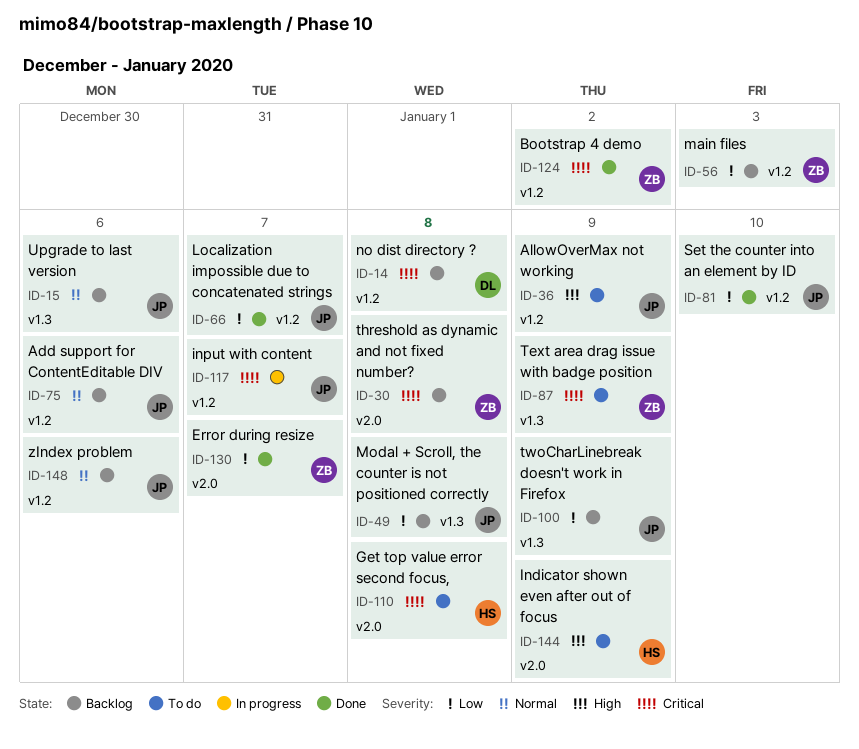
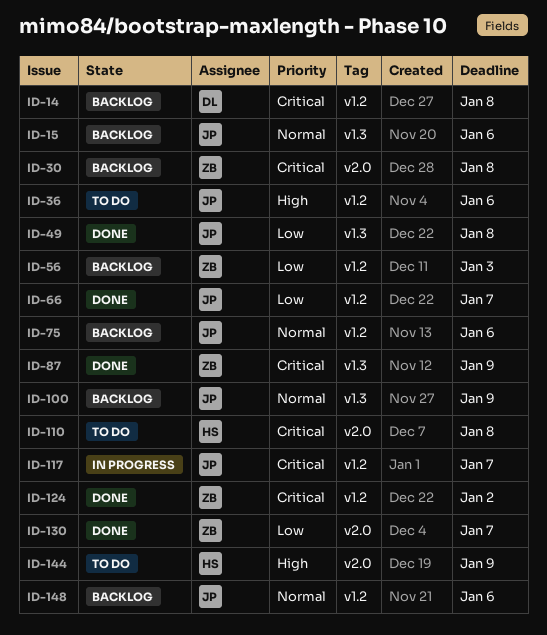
ID-36, due: Jan 9 -> Jan 6
ID-49, status: Backlog -> Done
ID-81: present -> none
ID-87, status: To do -> Done
ID-100, priority: Low -> Normal

